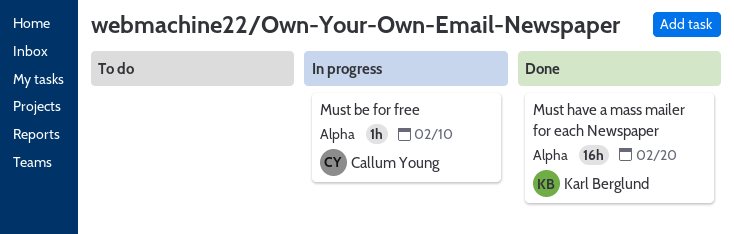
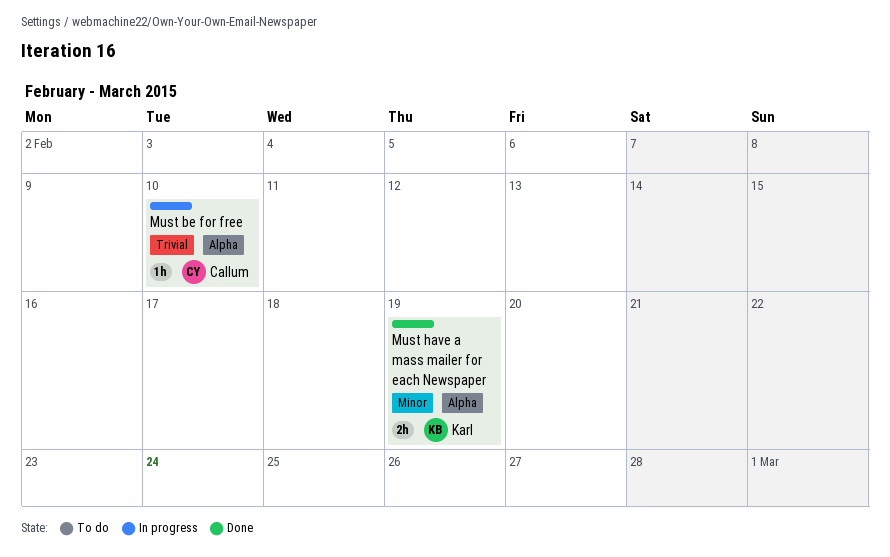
Must have a mass mailer for each Newspaper, estimate: 16h -> 2h
Must have a mass mailer for each Newspaper, due: Feb 20 -> Feb 19

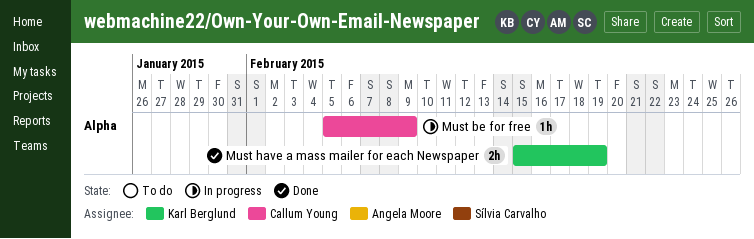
Must be for free, due: Feb 10 -> Feb 9

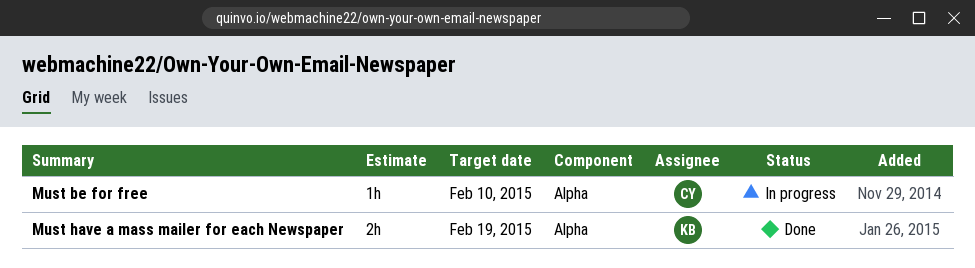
Must be for free, due: Feb 9 -> Feb 10

